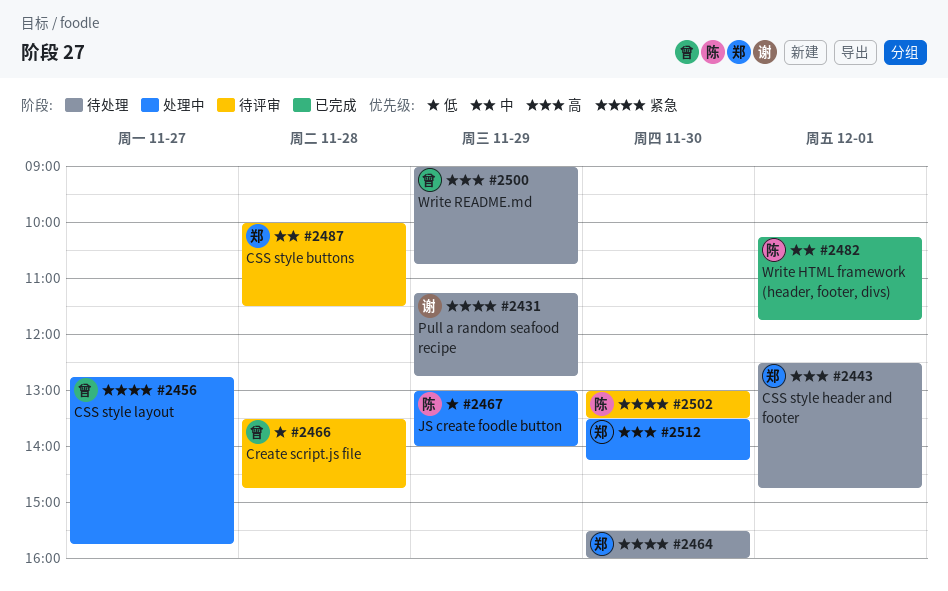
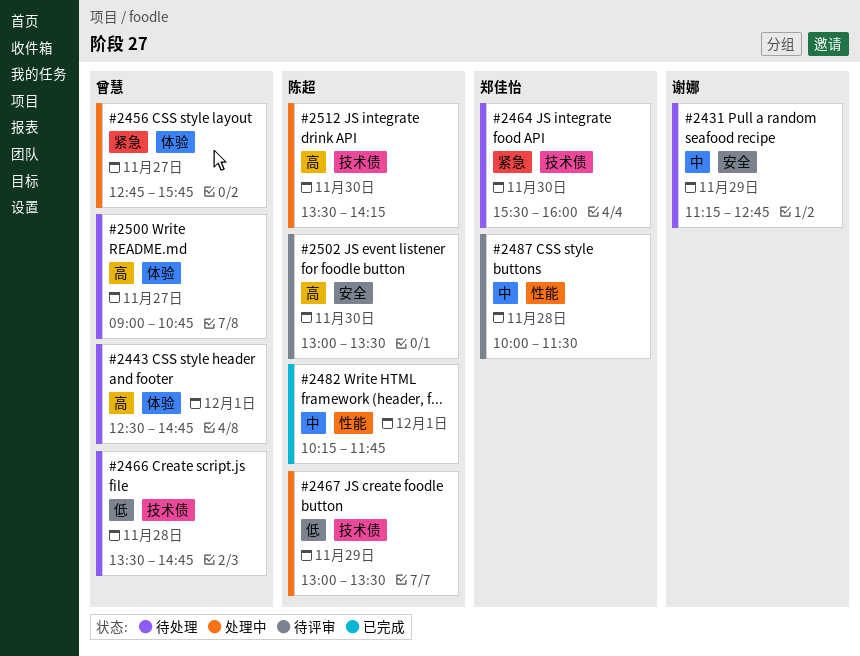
#2431, priority: 紧急 -> 中
#2443, owner: 郑佳怡 -> 曾慧
#2466, status: 待评审 -> 待处理
#2467, ends: 14:00 -> 13:30
#2500, day: Nov 29 -> Nov 27
#2502, priority: 紧急 -> 高
#2512, owner: 郑佳怡 -> 陈超

